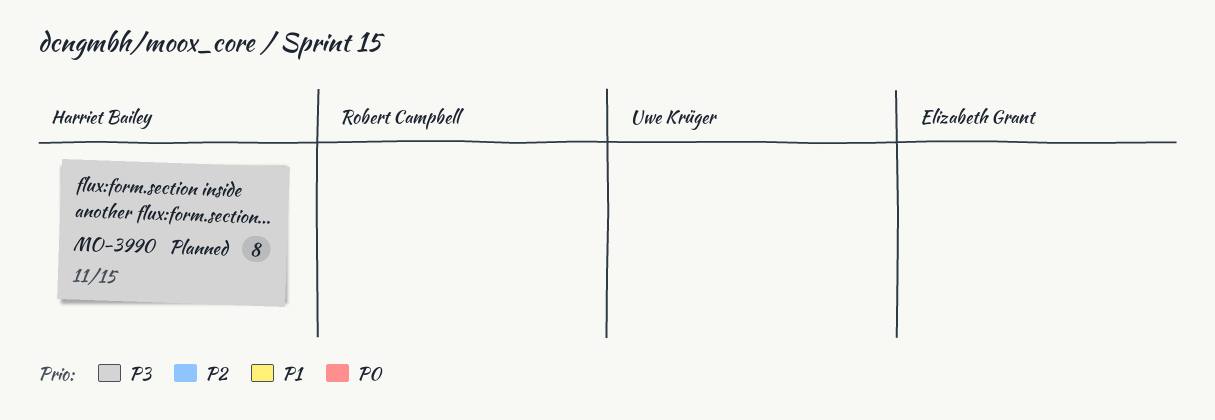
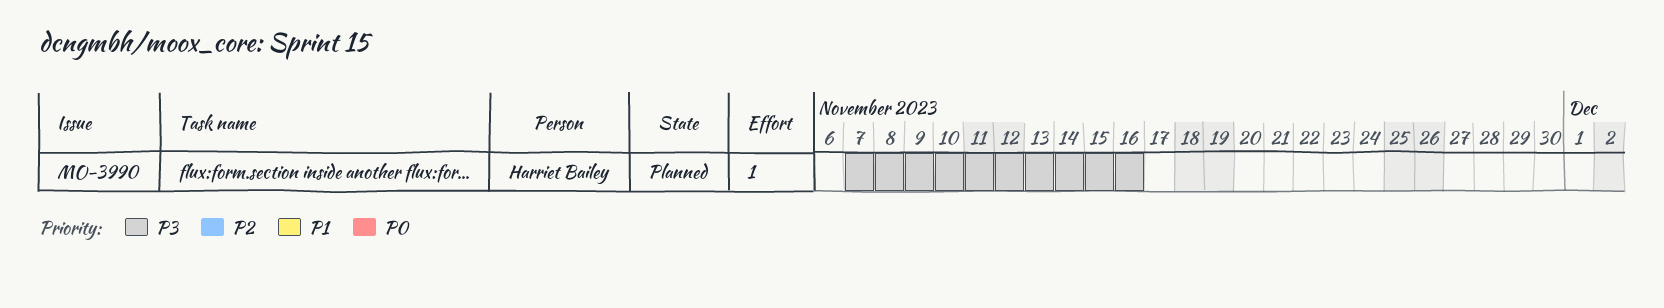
MO-3990, estimate: 8 -> 1
MO-3990, due: Nov 15 -> Nov 16

